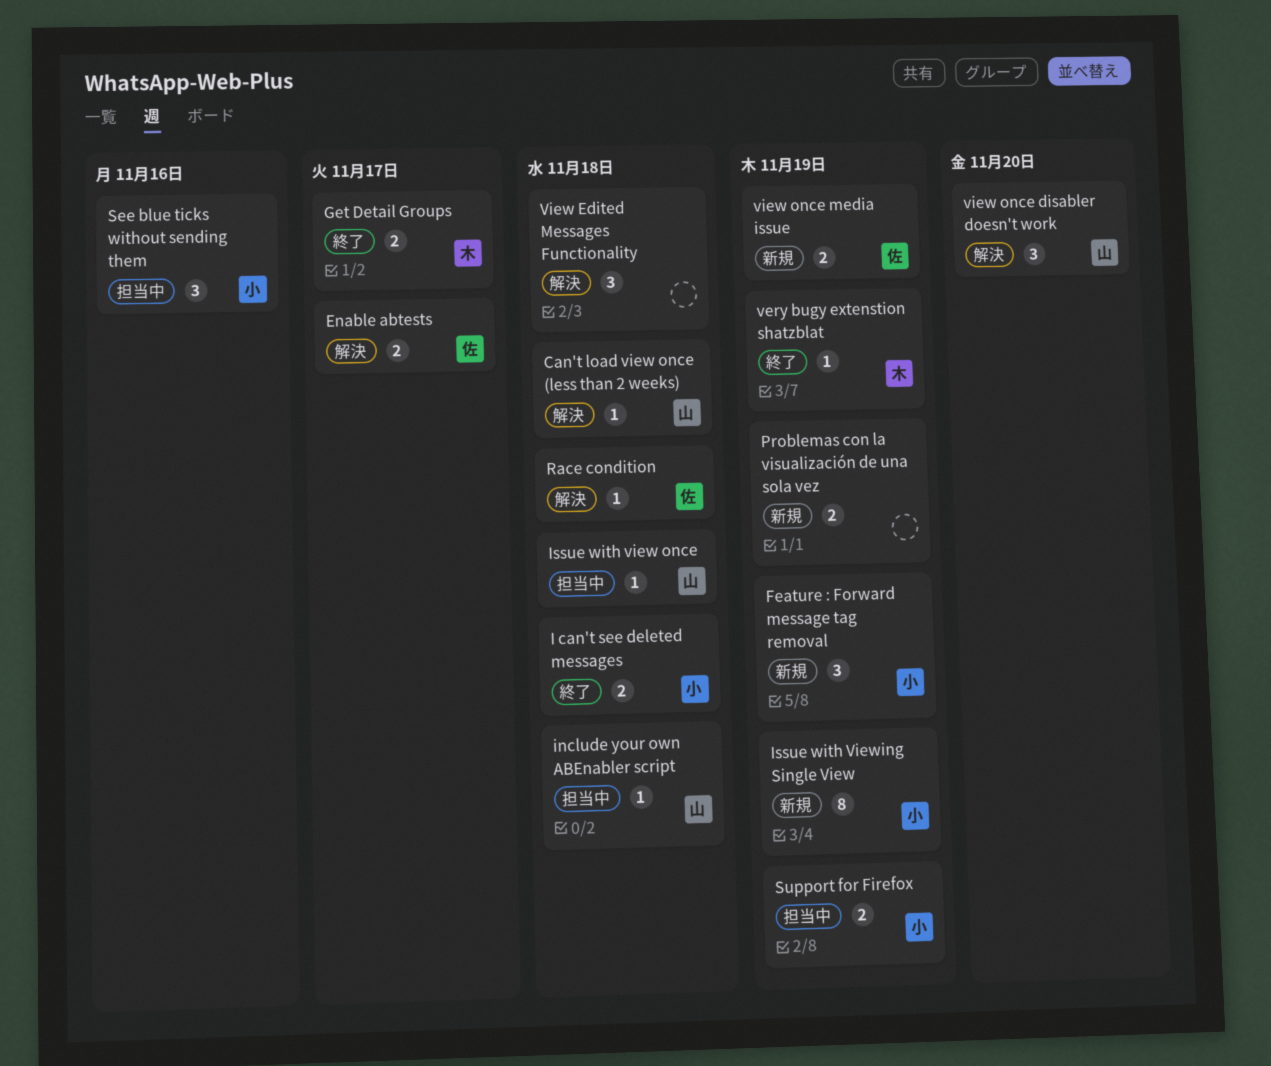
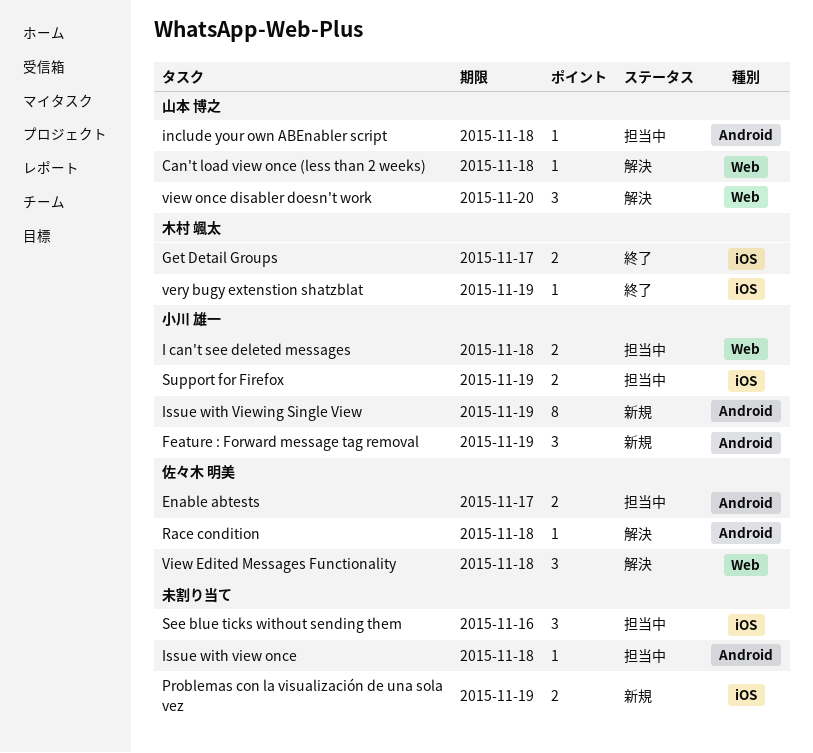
Enable abtests, status: 解決 -> 担当中
I can't see deleted messages, status: 終了 -> 担当中
Issue with view once, owner: 山本 博之 -> none
See blue ticks without sending them, owner: 小川 雄一 -> none
View Edited Messages Functionality, owner: none -> 佐々木 明美
view once media issue: present -> none

